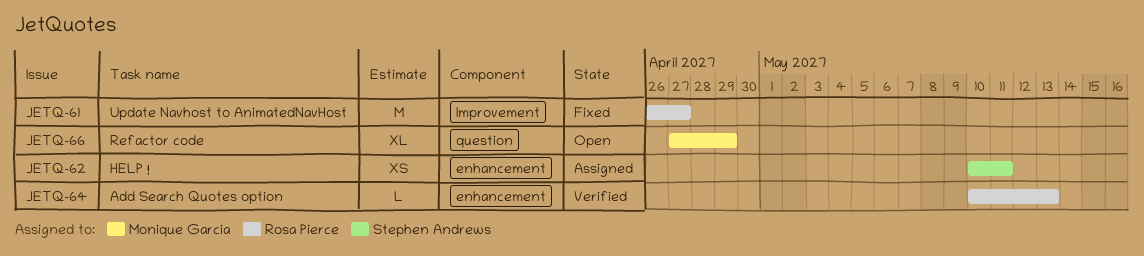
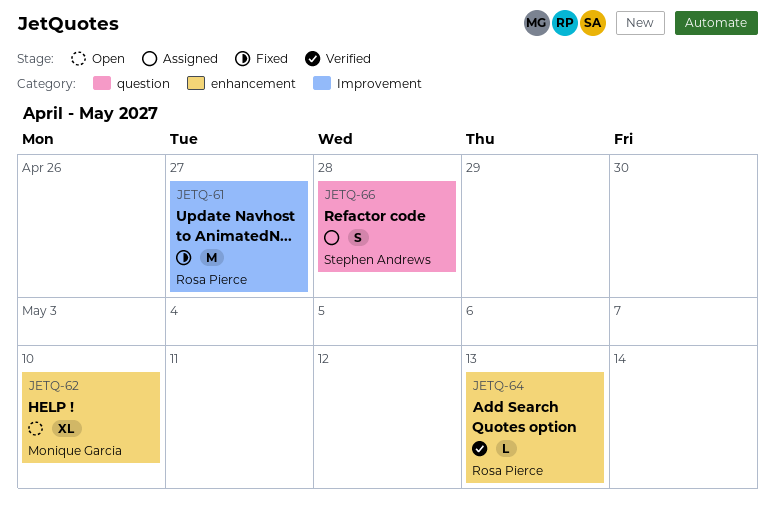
JETQ-62, status: Assigned -> Open
JETQ-62, owner: Stephen Andrews -> Monique Garcia
JETQ-62, estimate: XS -> XL
JETQ-62, due: May 11 -> May 10
JETQ-66, status: Open -> Assigned
JETQ-66, owner: Monique Garcia -> Stephen Andrews
JETQ-66, estimate: XL -> S
JETQ-66, due: Apr 29 -> Apr 28

